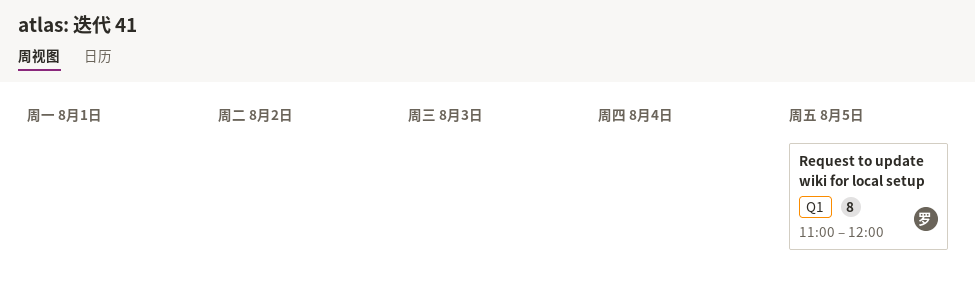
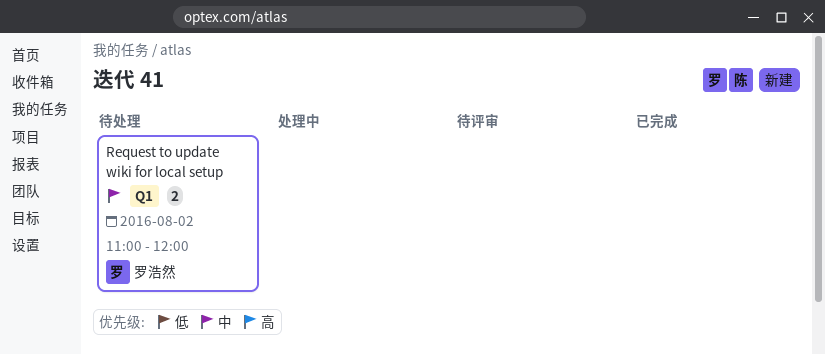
Request to update wiki for local setup, estimate: 8 -> 2
Request to update wiki for local setup, day: Aug 5 -> Aug 2

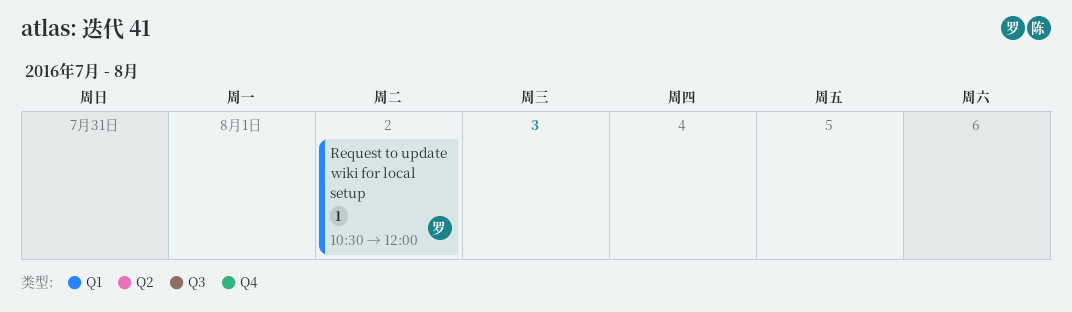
Request to update wiki for local setup, estimate: 2 -> 1
Request to update wiki for local setup, begins: 11:00 -> 10:30

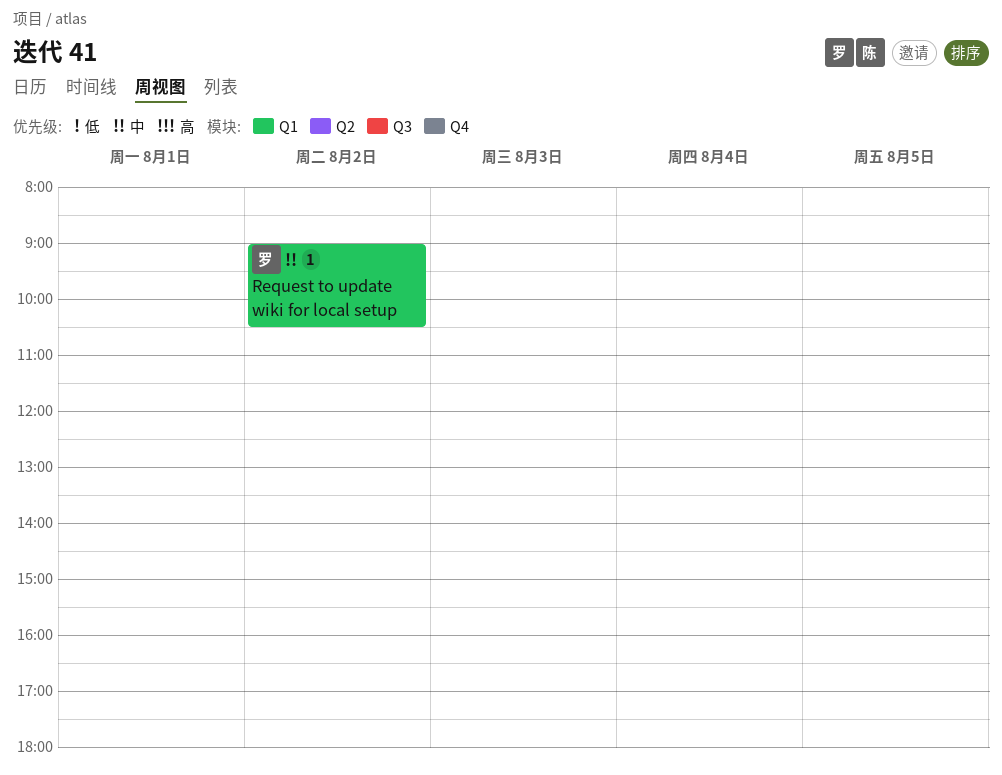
Request to update wiki for local setup, begins: 10:30 -> 09:00
Request to update wiki for local setup, ends: 12:00 -> 10:30

